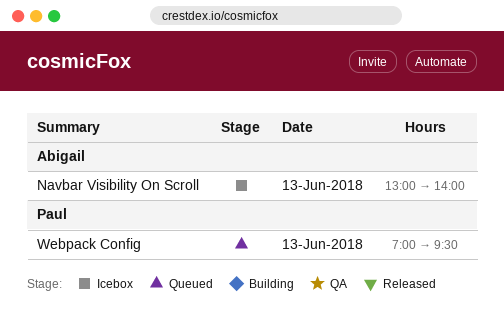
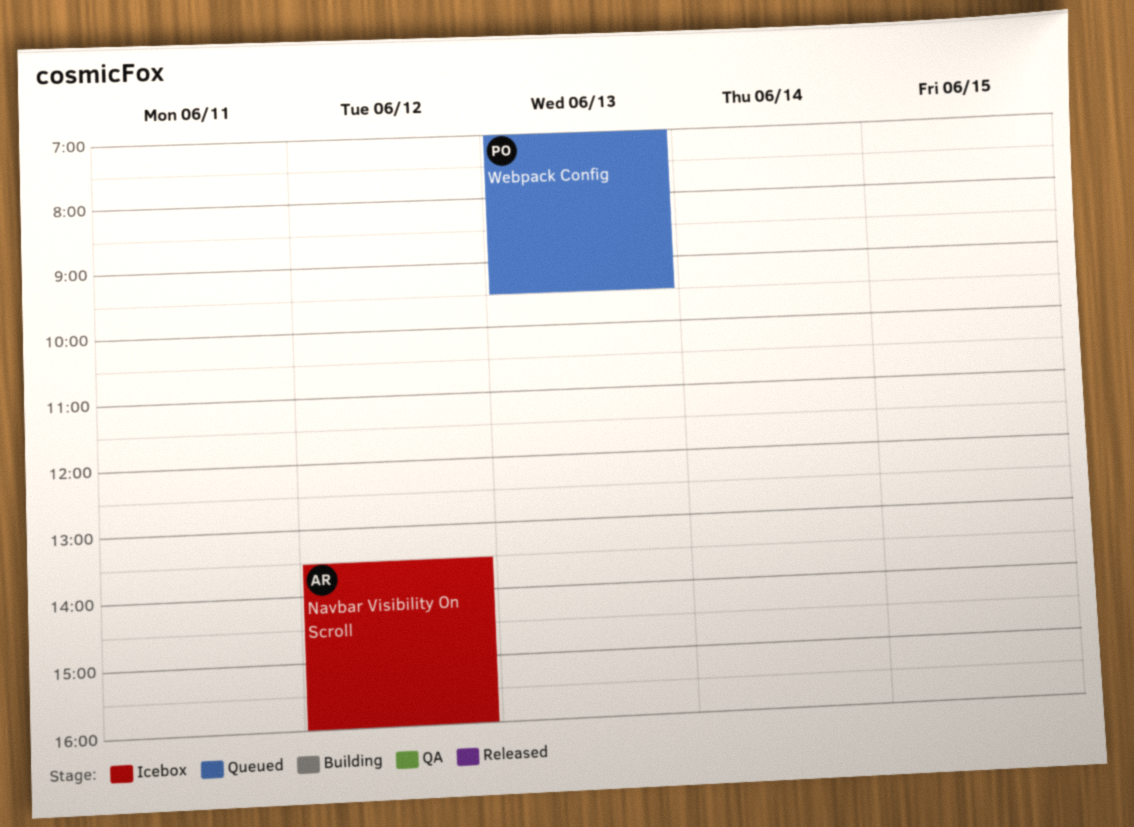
Navbar Visibility On Scroll, day: Jun 13 -> Jun 12
Navbar Visibility On Scroll, begins: 13:00 -> 13:30
Navbar Visibility On Scroll, ends: 14:00 -> 16:00

